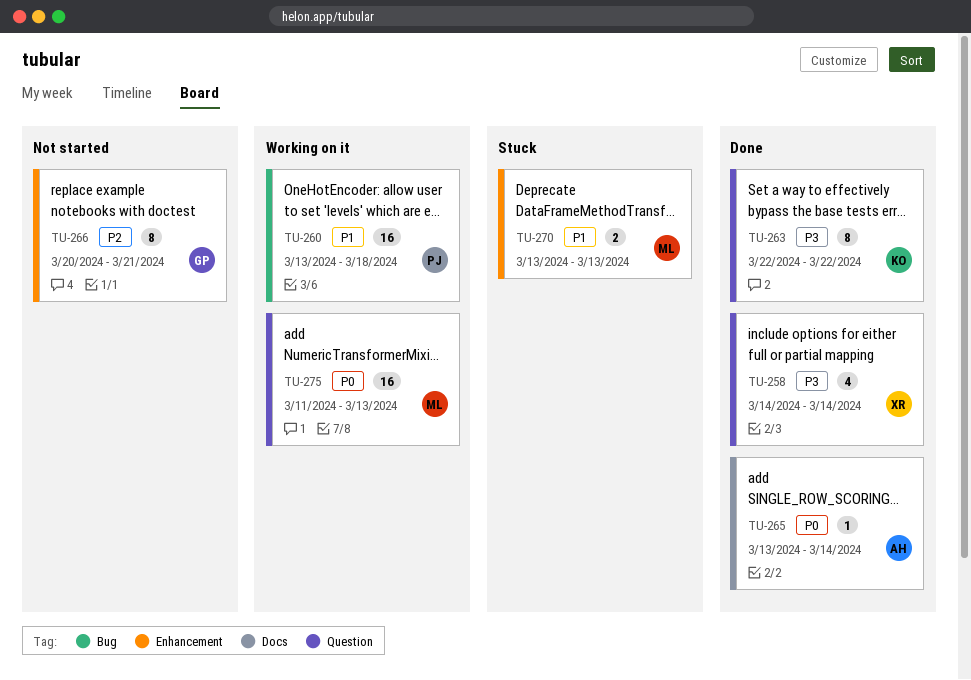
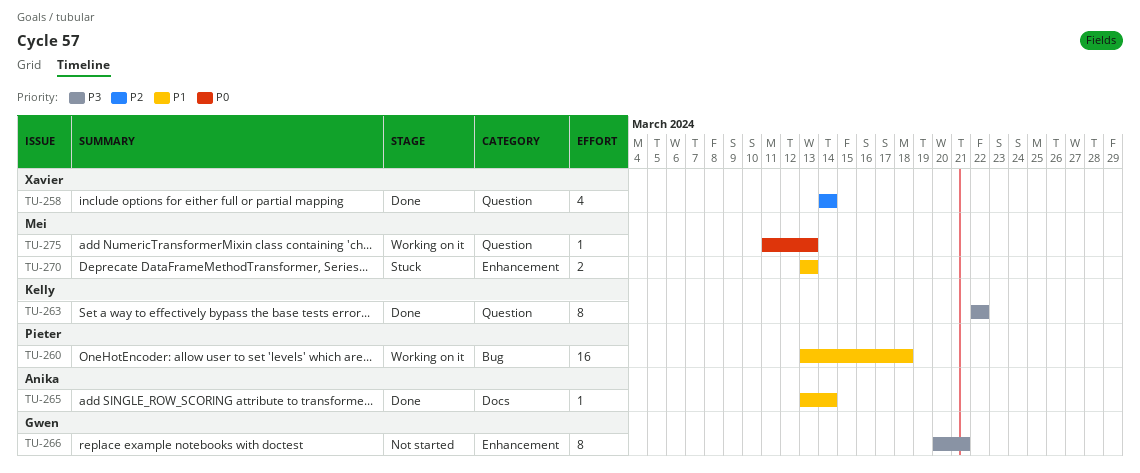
TU-258, priority: P3 -> P2
TU-265, priority: P0 -> P1
TU-266, priority: P2 -> P3
TU-275, estimate: 16 -> 1

